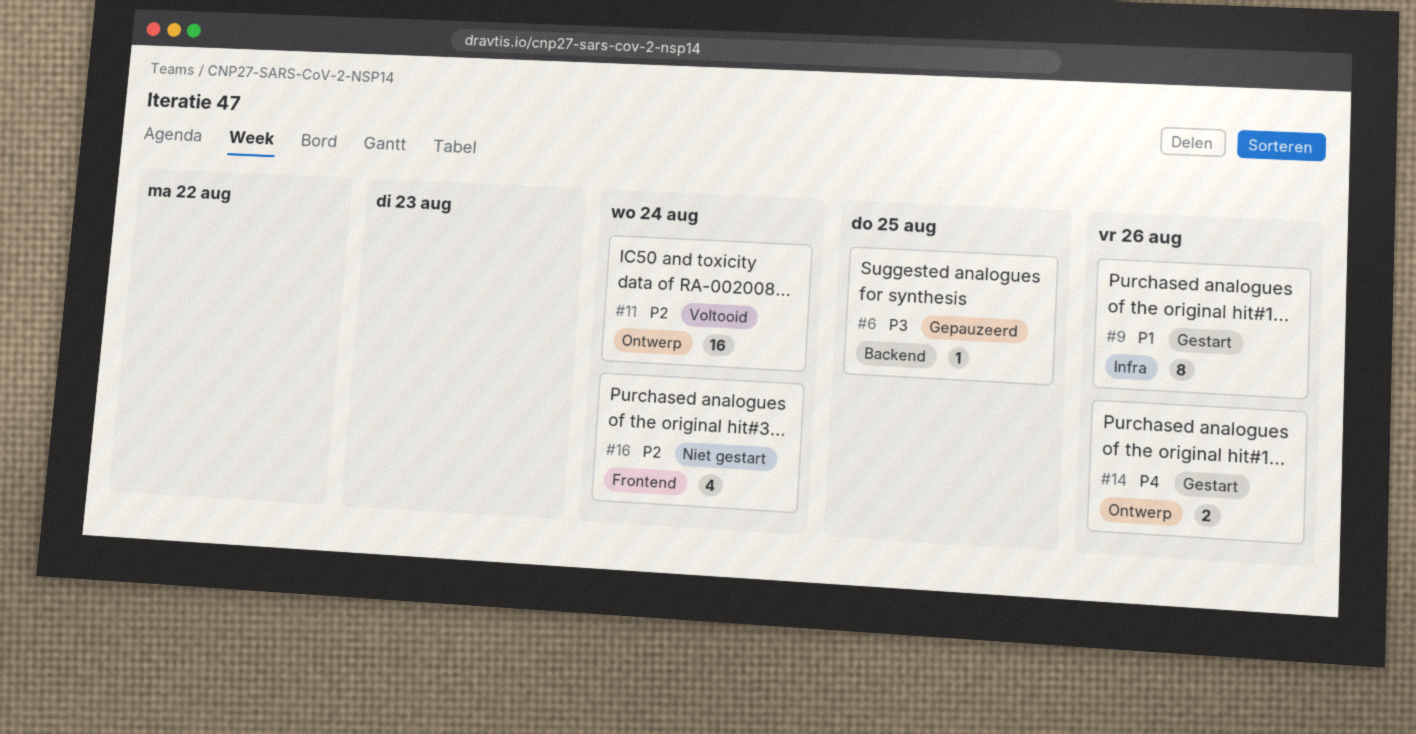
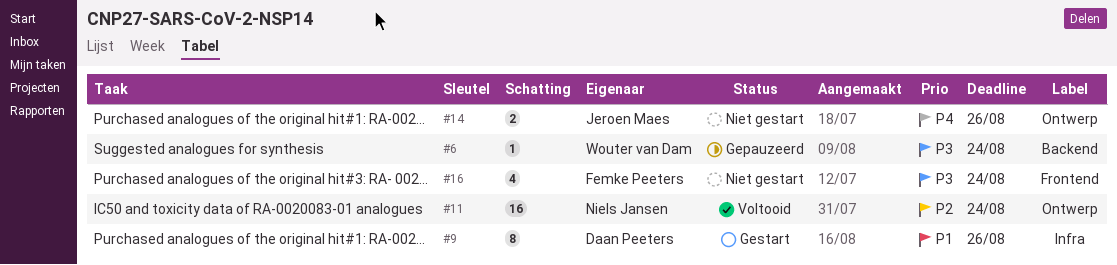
#6, due: Aug 25 -> Aug 24
#14, status: Gestart -> Niet gestart
#16, priority: P2 -> P3

